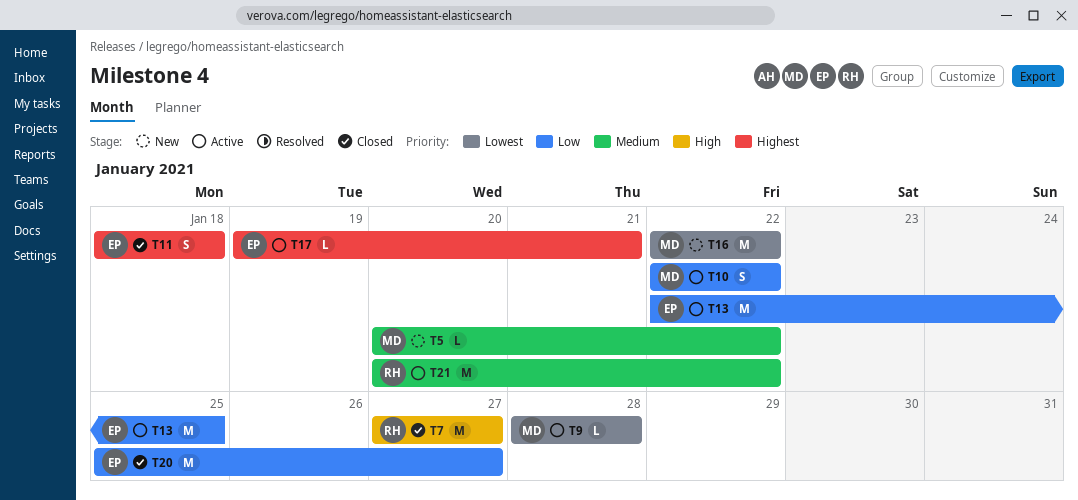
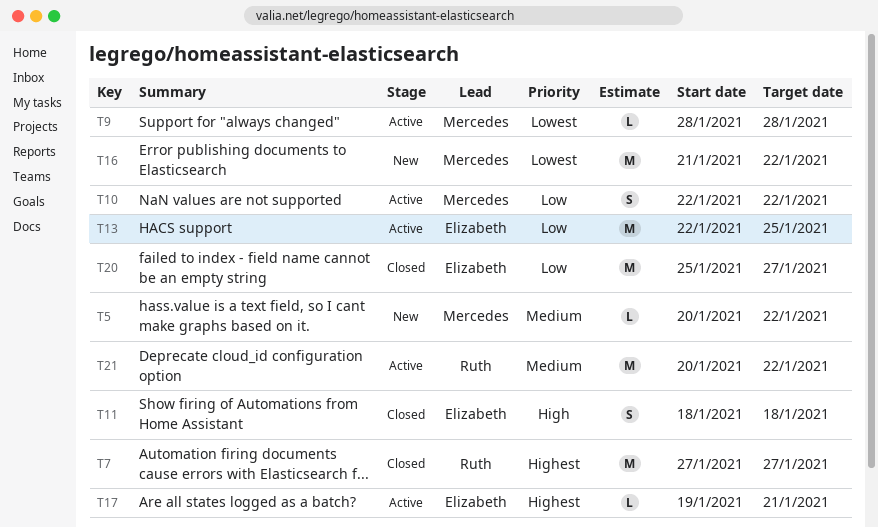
T7, priority: High -> Highest
T11, priority: Highest -> High
T16, start: Jan 22 -> Jan 21

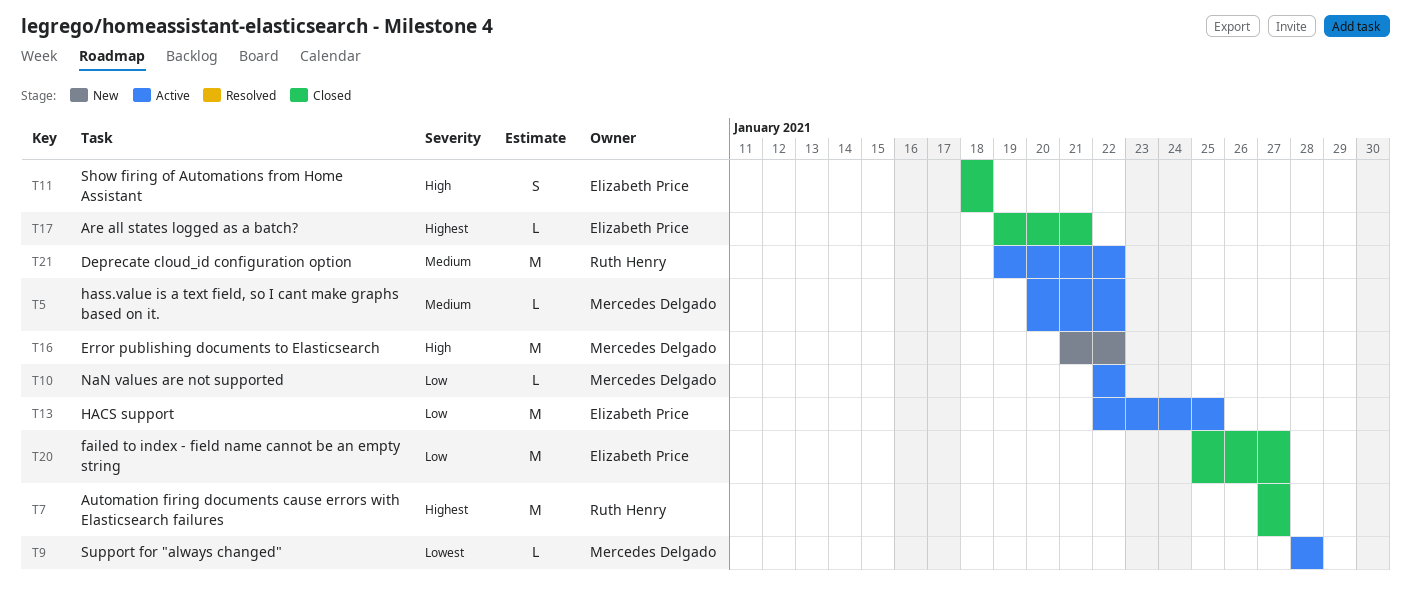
T5, status: New -> Active
T10, estimate: S -> L
T16, priority: Lowest -> High
T17, status: Active -> Closed
T21, start: Jan 20 -> Jan 19

